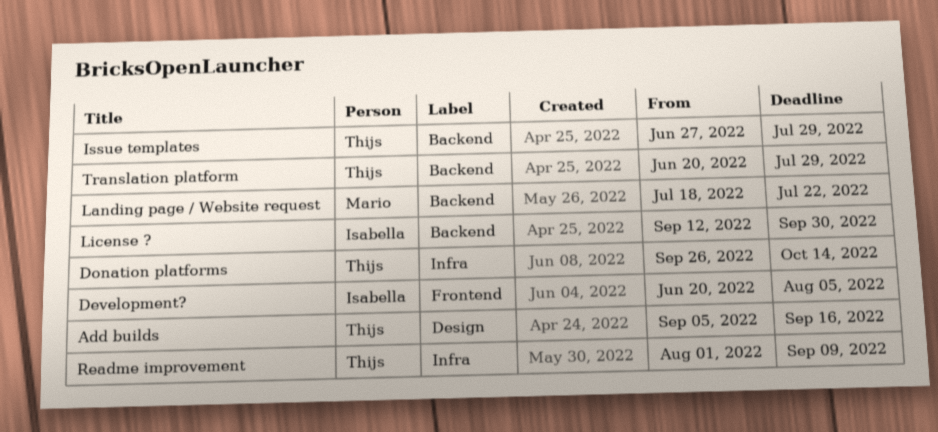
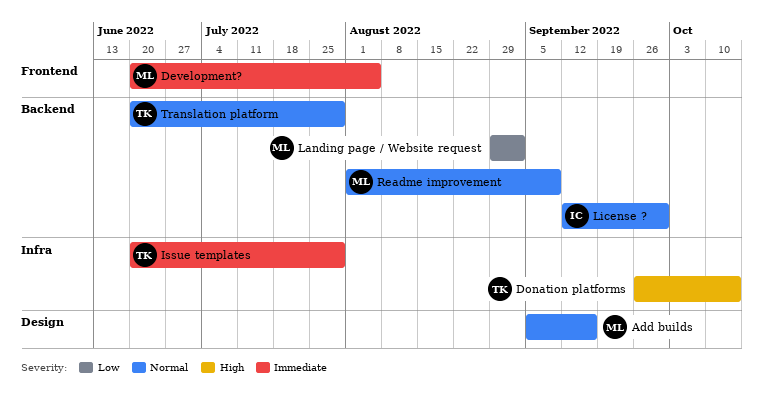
Add builds, owner: Thijs -> Mario
Development?, owner: Isabella -> Mario
Issue templates, label: Backend -> Infra
Issue templates, start: Jun 27 -> Jun 20
Landing page / Website request, start: Jul 18 -> Aug 29
Landing page / Website request, due: Jul 22 -> Sep 2
Readme improvement, owner: Thijs -> Mario
Readme improvement, label: Infra -> Backend

